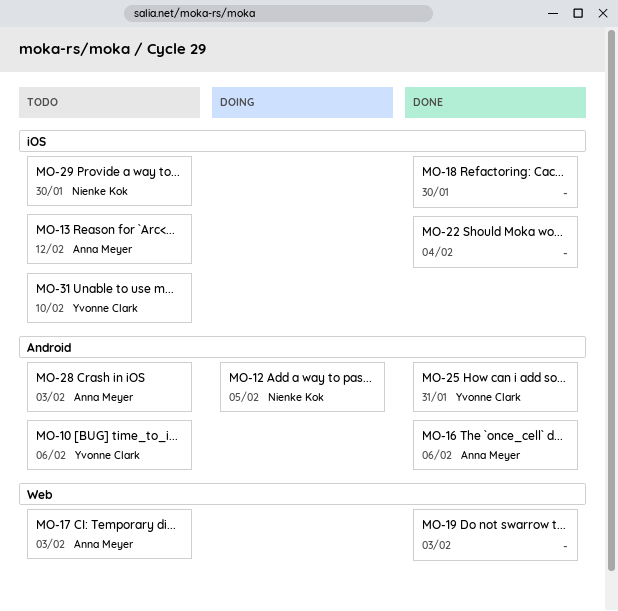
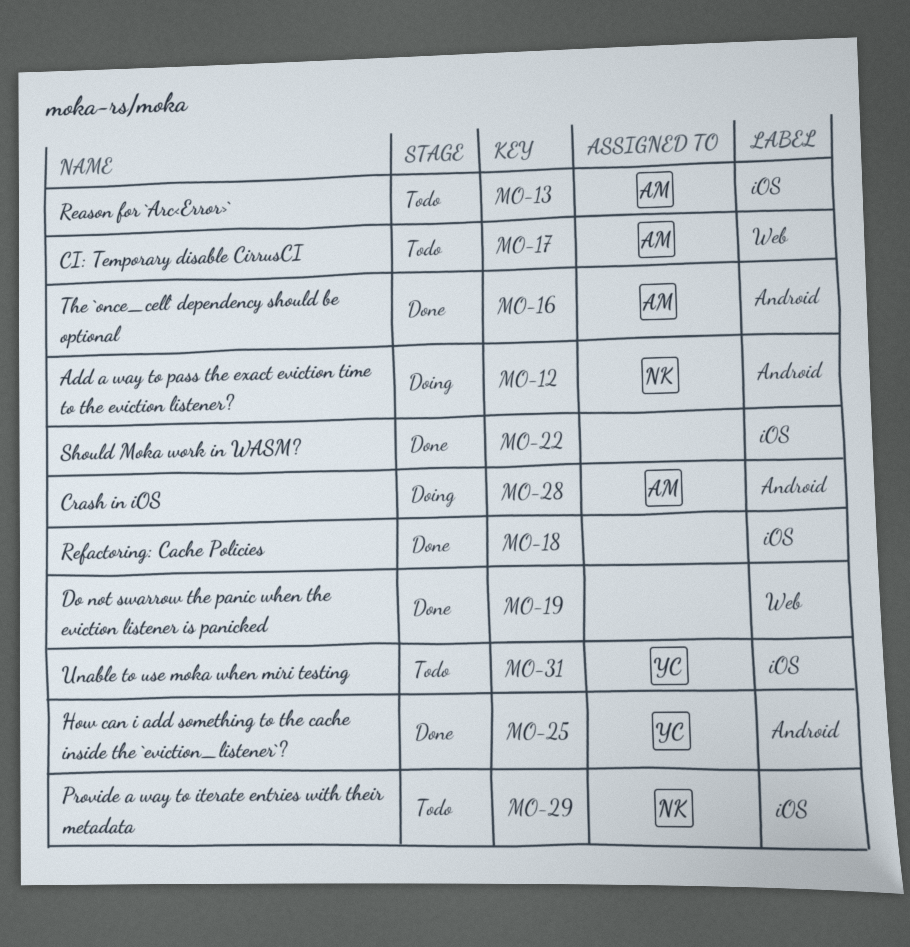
MO-10: present -> none
MO-28, status: Todo -> Doing

